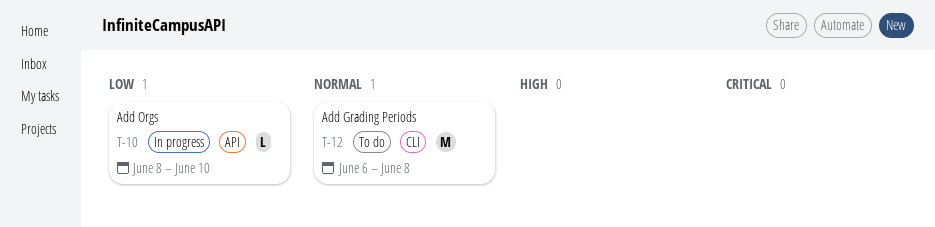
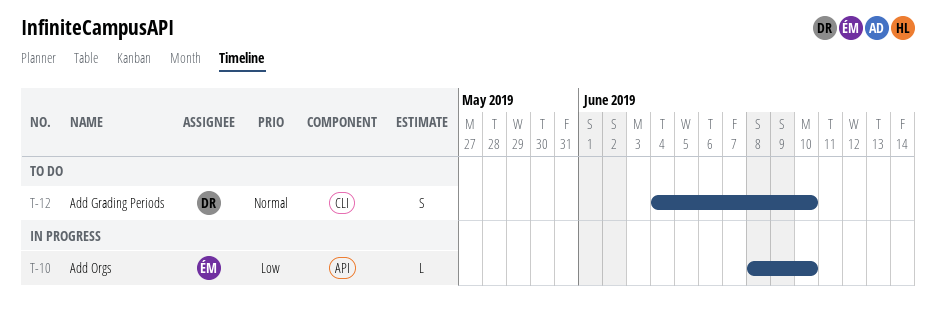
T-12, estimate: M -> S
T-12, start: Jun 6 -> Jun 4
T-12, due: Jun 8 -> Jun 10

